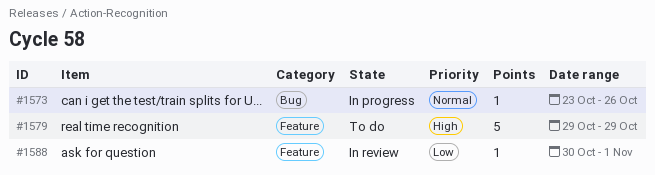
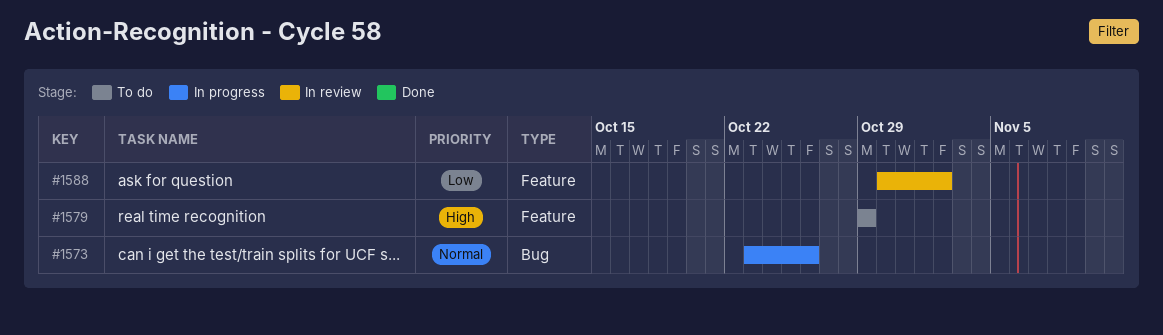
#1588, due: Nov 1 -> Nov 2

